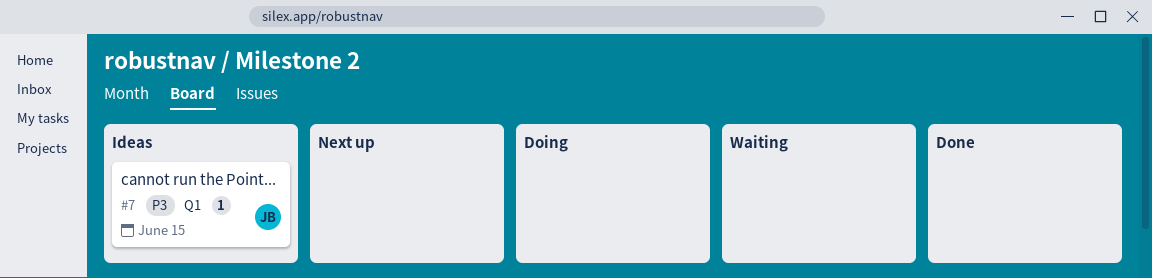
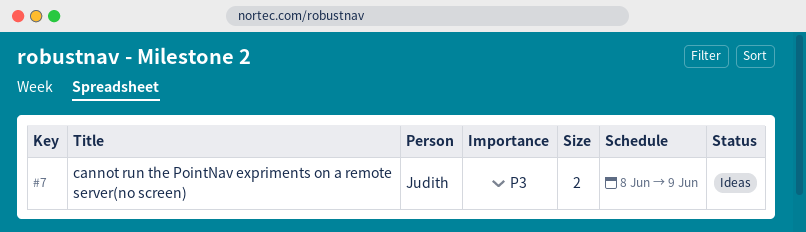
#7, estimate: 1 -> 2
#7, due: Jun 15 -> Jun 9

